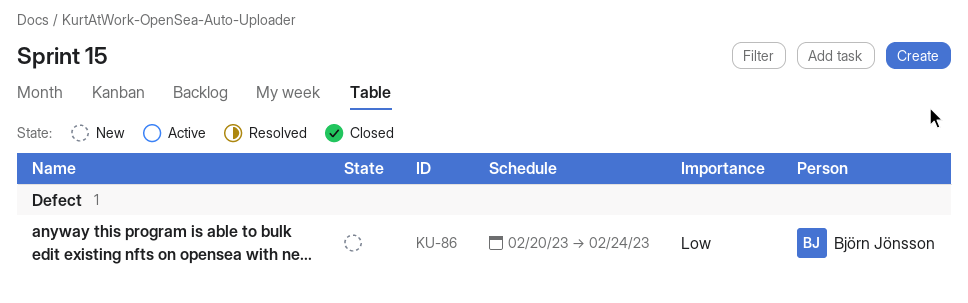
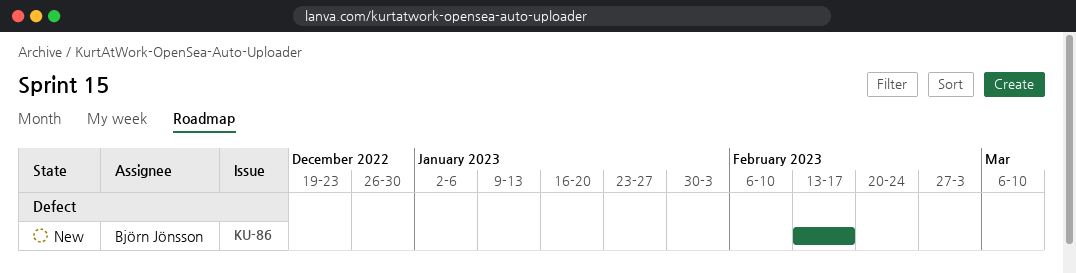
KU-86, start: Feb 20 -> Feb 13
KU-86, due: Feb 24 -> Feb 17

